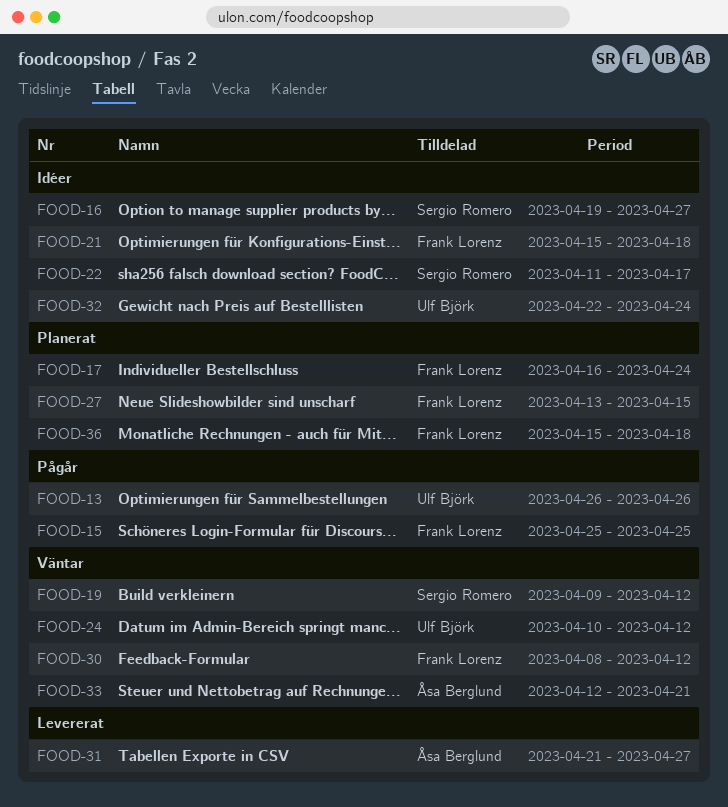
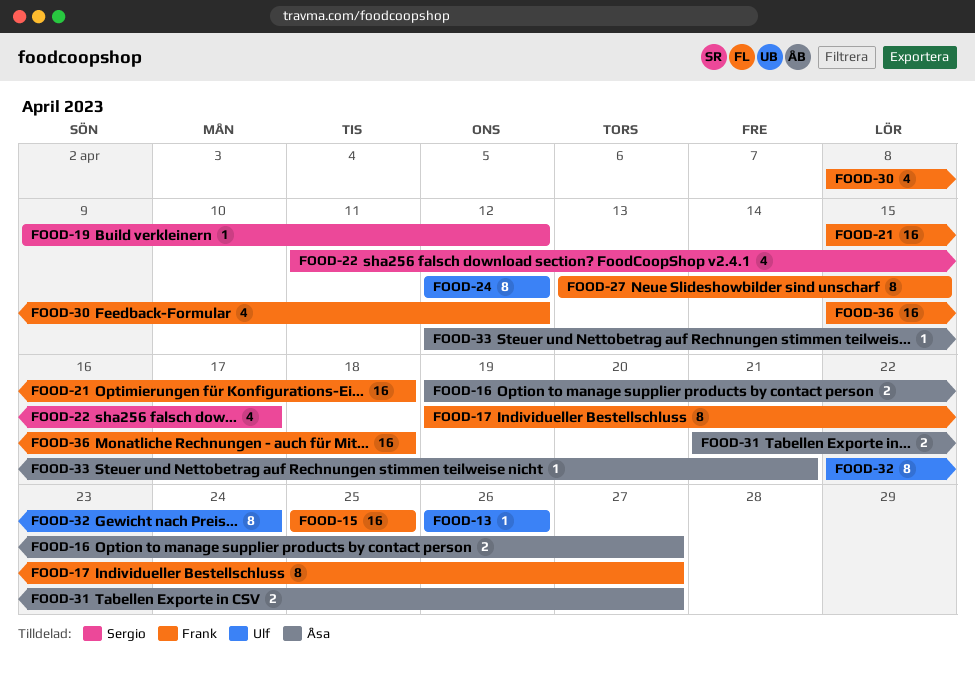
FOOD-16, owner: Sergio Romero -> Åsa Berglund
FOOD-17, start: Apr 16 -> Apr 19
FOOD-17, due: Apr 24 -> Apr 27
FOOD-24, start: Apr 10 -> Apr 12

